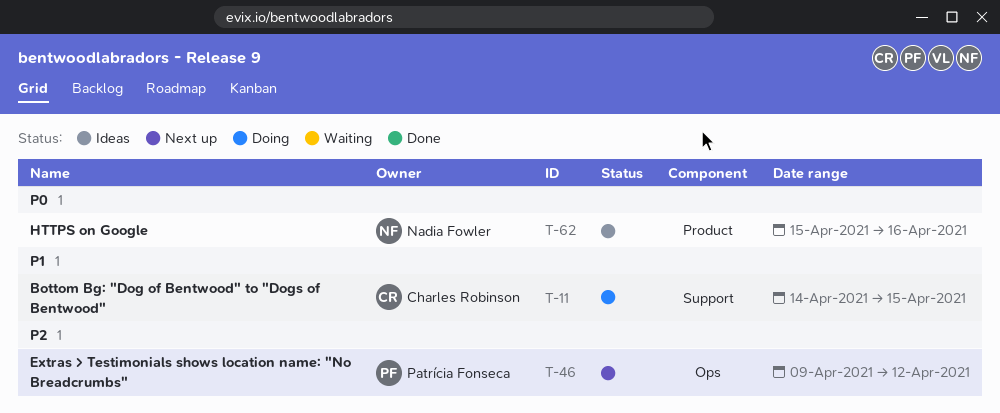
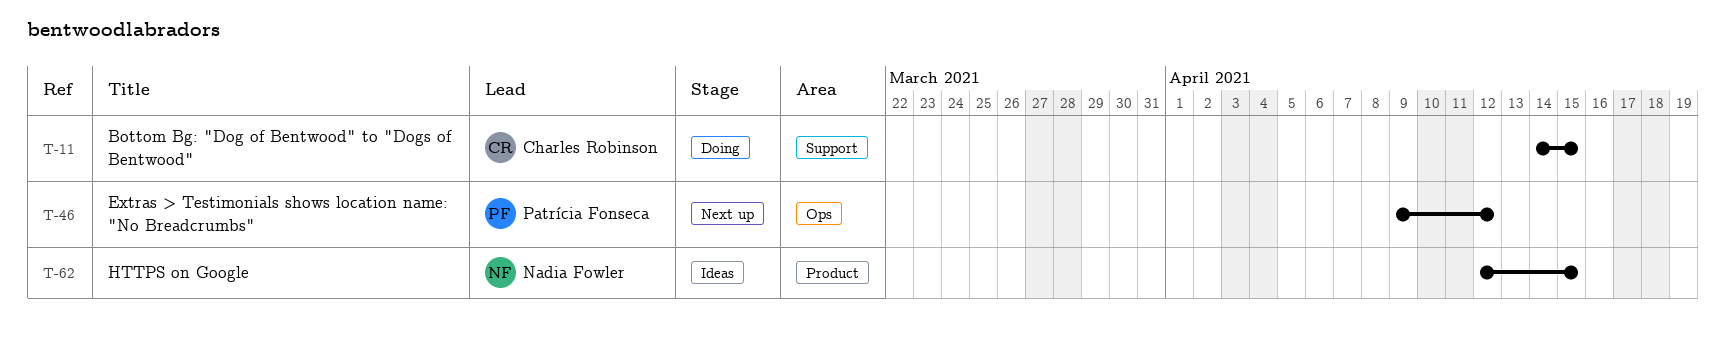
T-62, start: Apr 15 -> Apr 12
T-62, due: Apr 16 -> Apr 15

